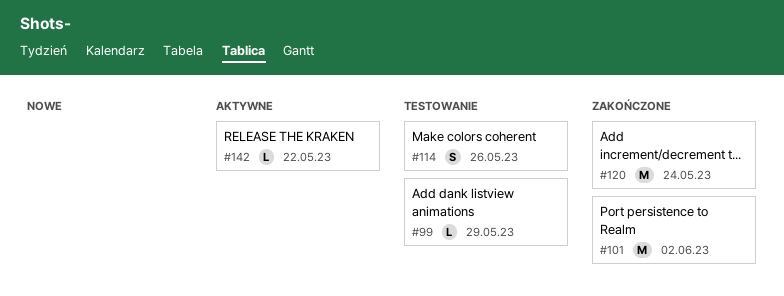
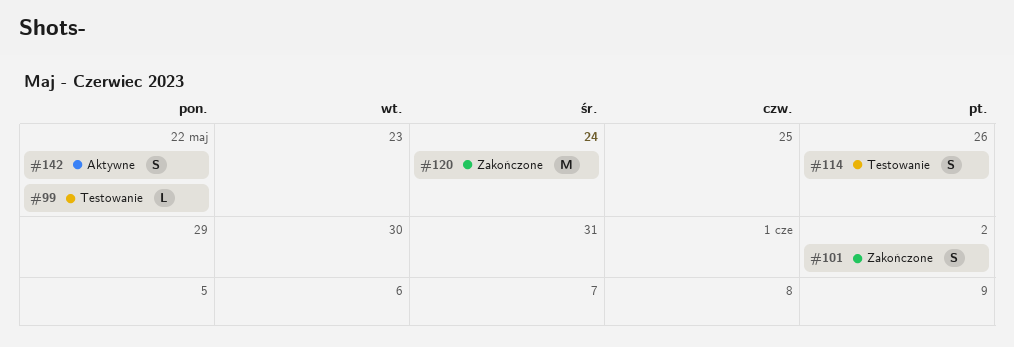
#99, due: May 29 -> May 22
#101, estimate: M -> S
#142, estimate: L -> S

